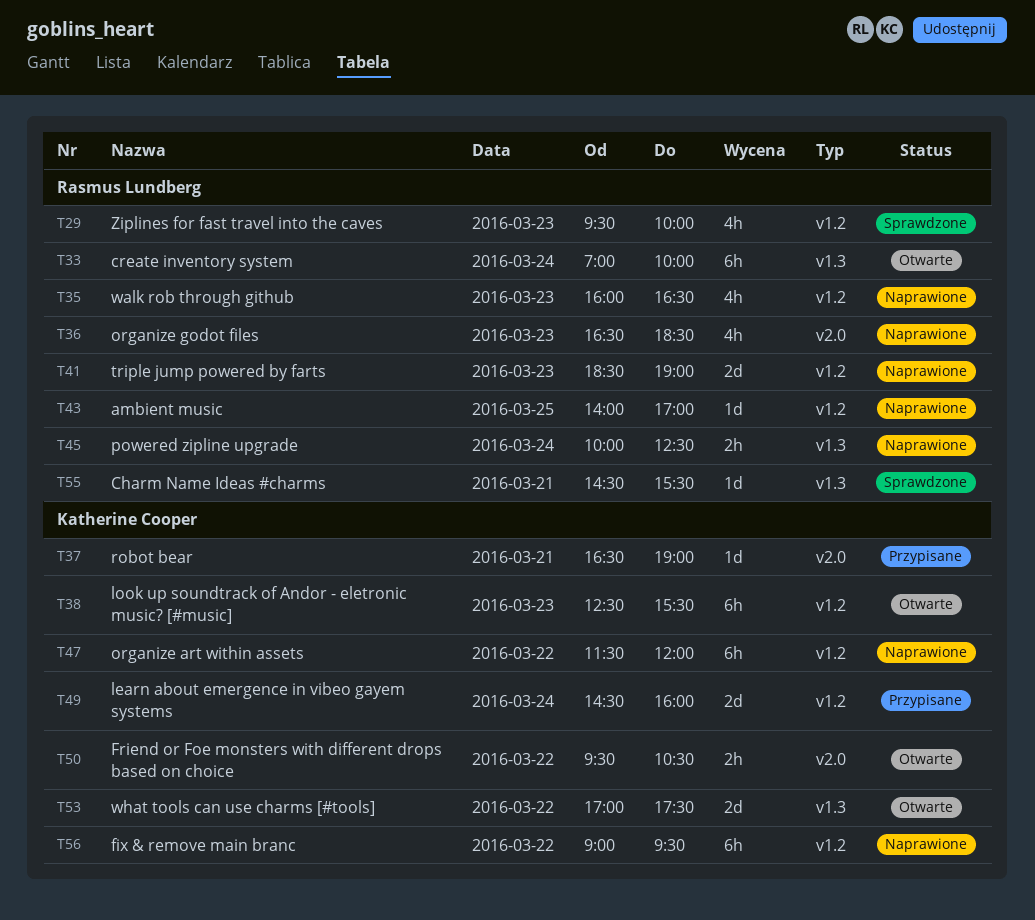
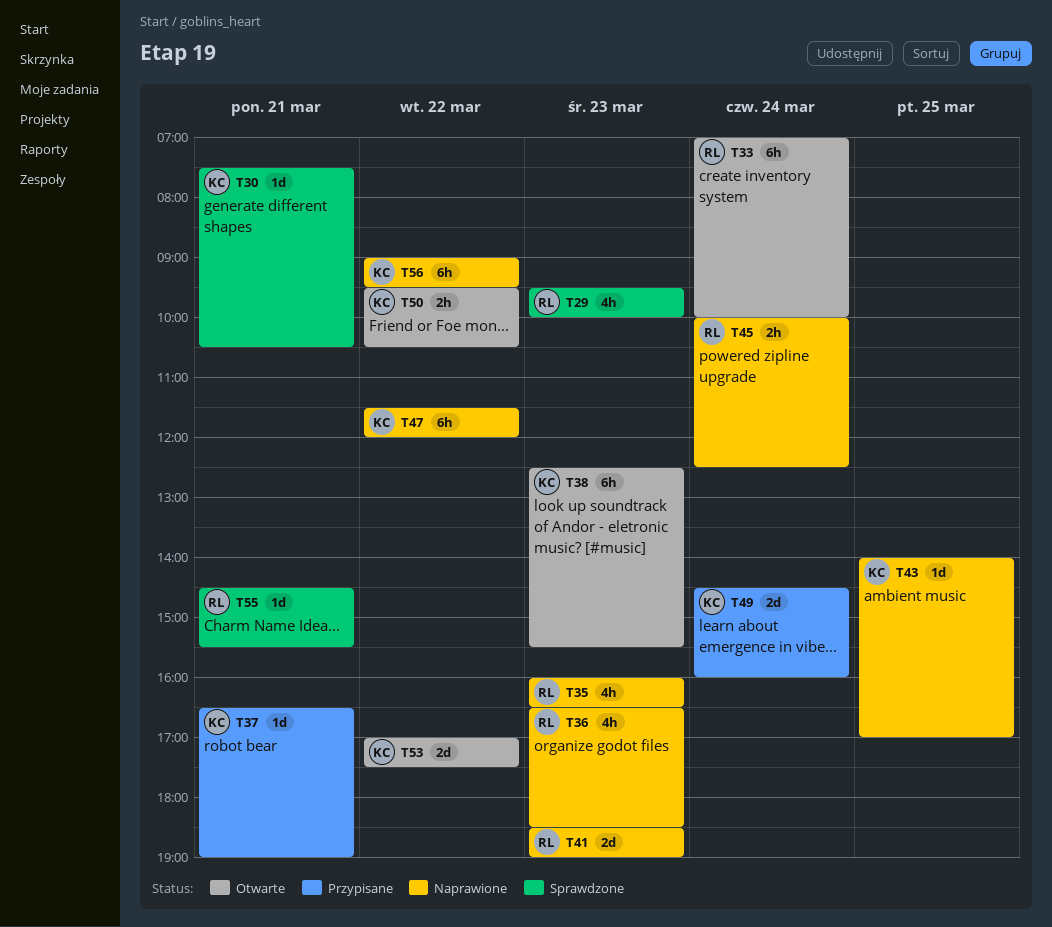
T30: none -> present
T43, owner: Rasmus Lundberg -> Katherine Cooper

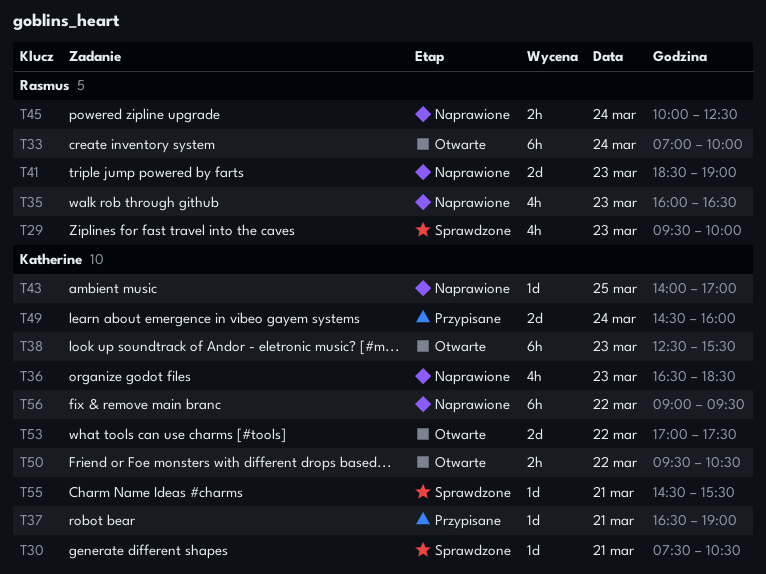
T36, owner: Rasmus -> Katherine
T47: present -> none
T55, owner: Rasmus -> Katherine

